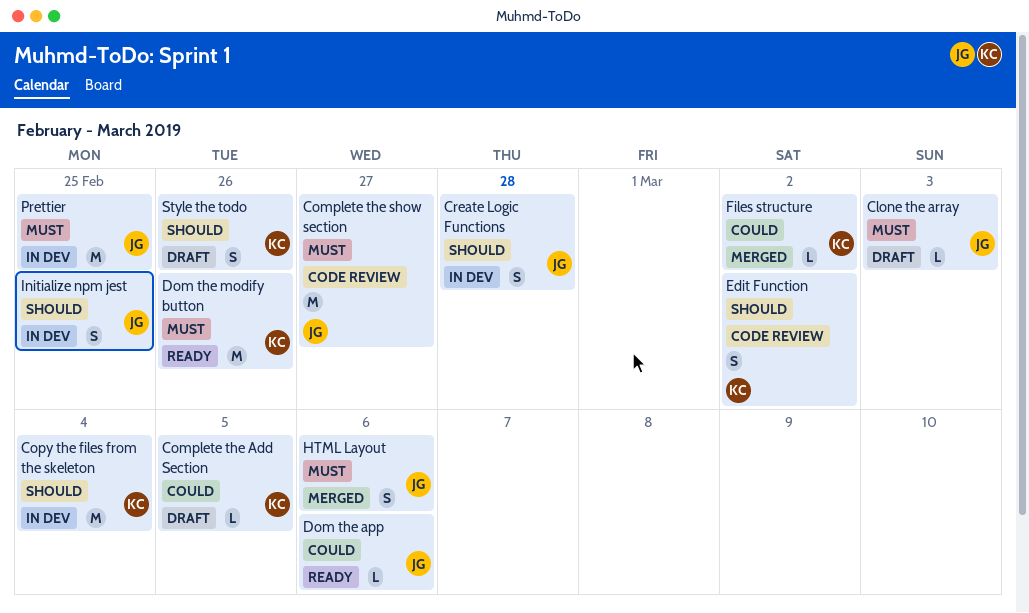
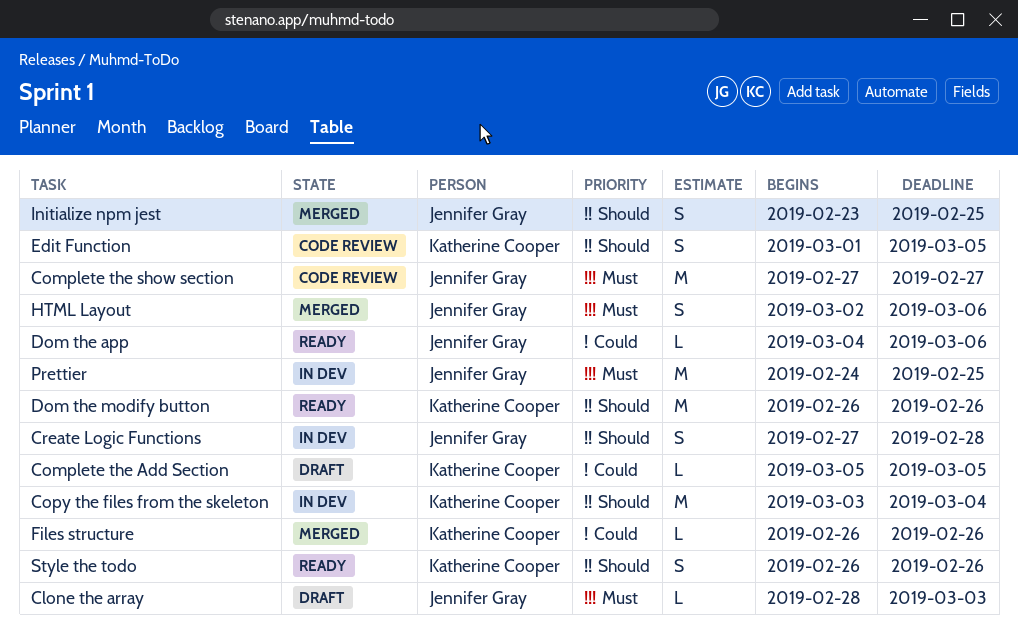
Dom the modify button, priority: Must -> Should
Edit Function, due: Mar 2 -> Mar 5
Files structure, due: Mar 2 -> Feb 26
Initialize npm jest, status: In dev -> Merged
Style the todo, status: Draft -> Ready

